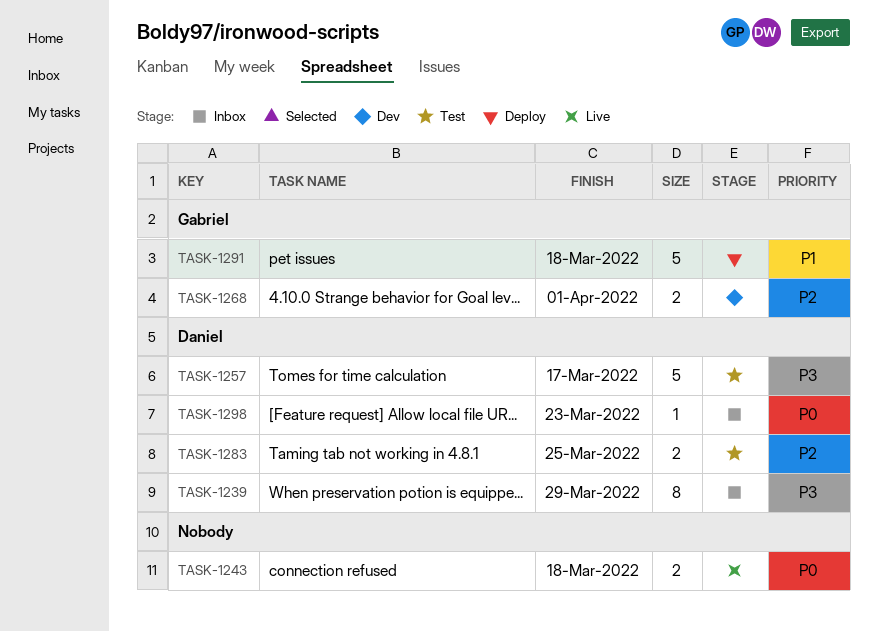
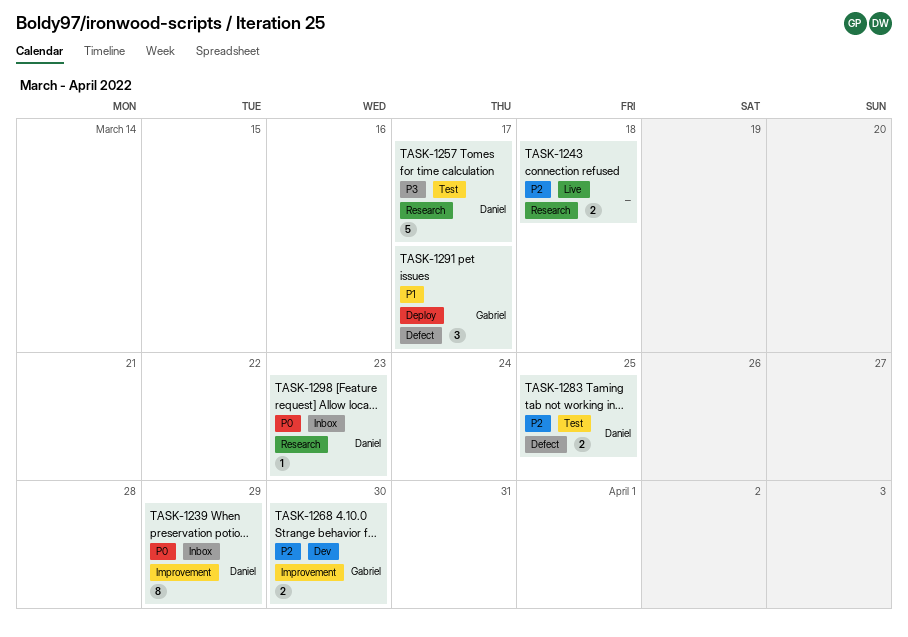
TASK-1239, priority: P3 -> P0
TASK-1243, priority: P0 -> P2
TASK-1268, due: Apr 1 -> Mar 30
TASK-1291, estimate: 5 -> 3
TASK-1291, due: Mar 18 -> Mar 17

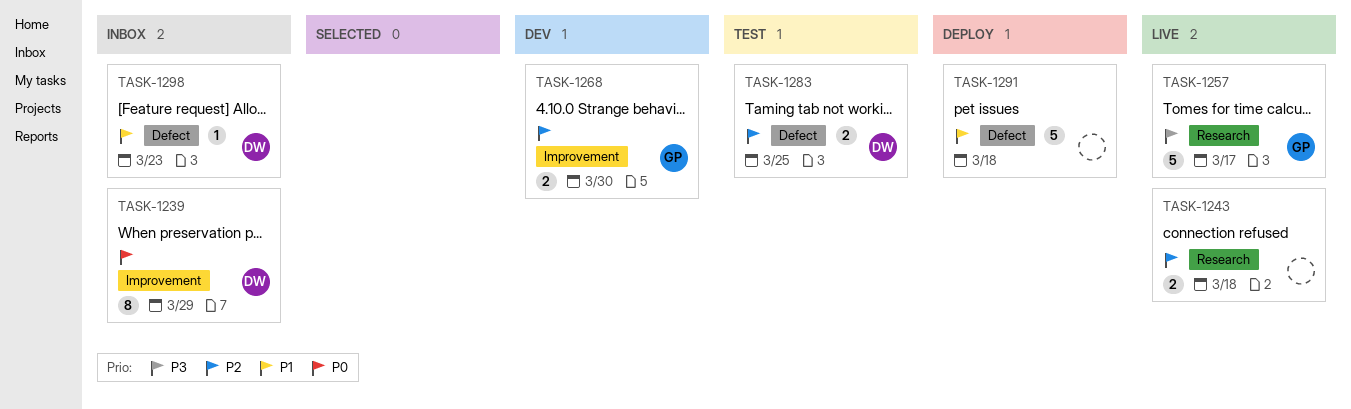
TASK-1257, status: Test -> Live
TASK-1257, owner: Daniel -> Gabriel
TASK-1291, owner: Gabriel -> none
TASK-1291, estimate: 3 -> 5
TASK-1291, due: Mar 17 -> Mar 18
TASK-1298, priority: P0 -> P1
TASK-1298, label: Research -> Defect

